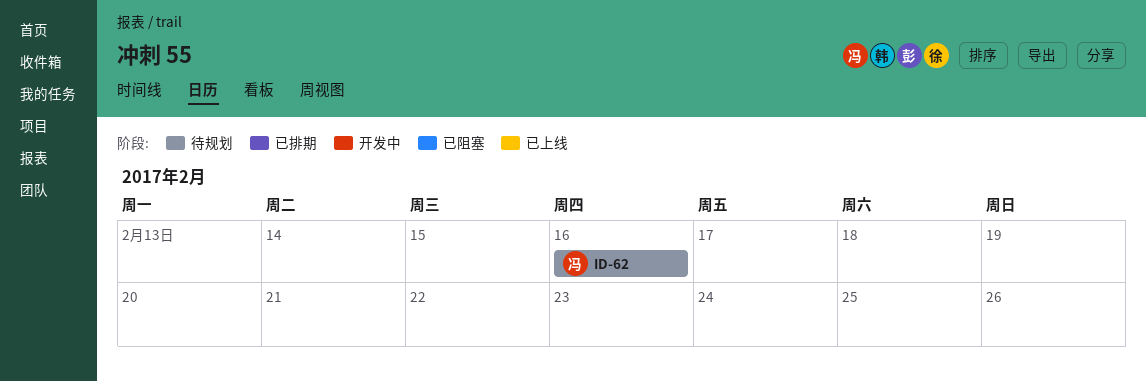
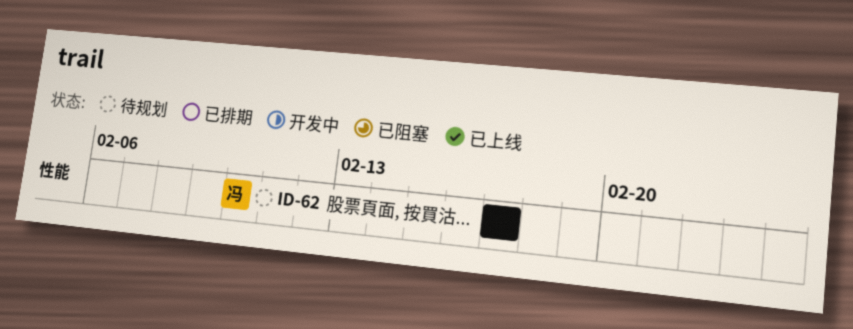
ID-62, start: Feb 16 -> Feb 17
ID-62, due: Feb 16 -> Feb 17

